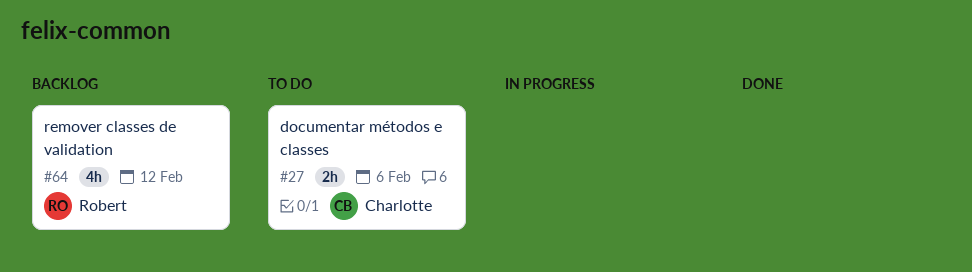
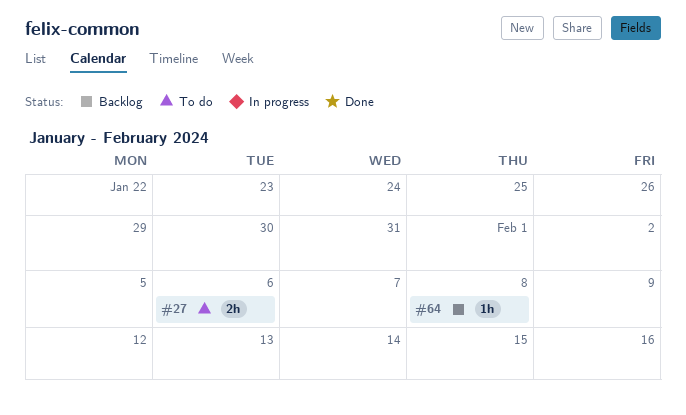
#64, estimate: 4h -> 1h
#64, due: Feb 12 -> Feb 8

